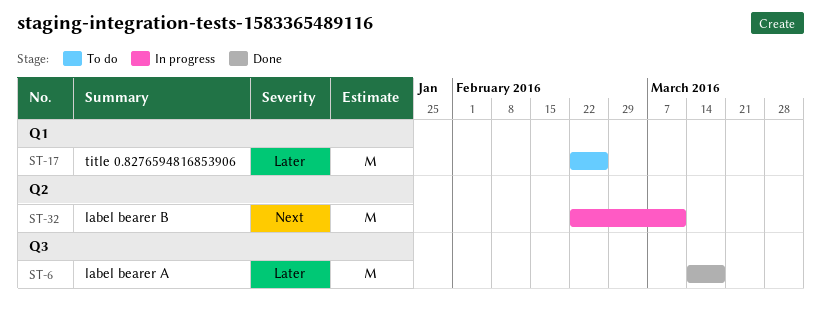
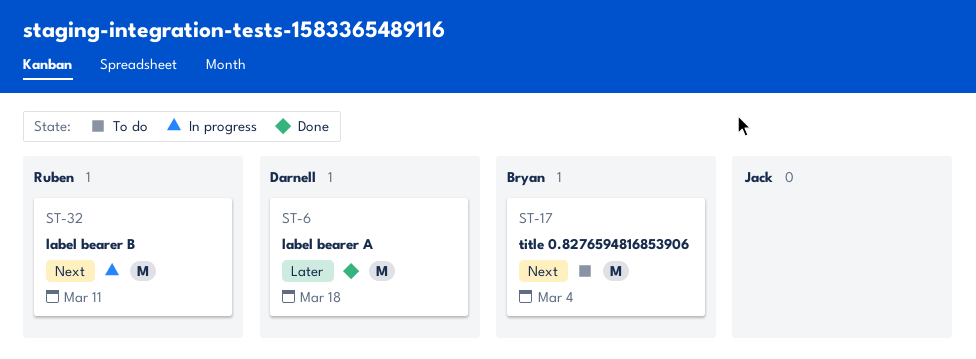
ST-17, priority: Later -> Next
ST-17, due: Feb 26 -> Mar 4

